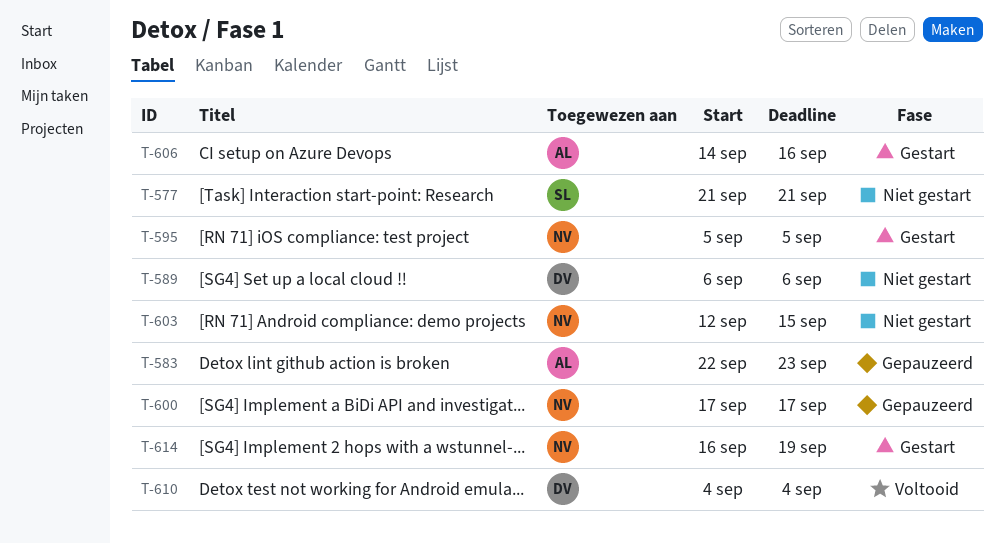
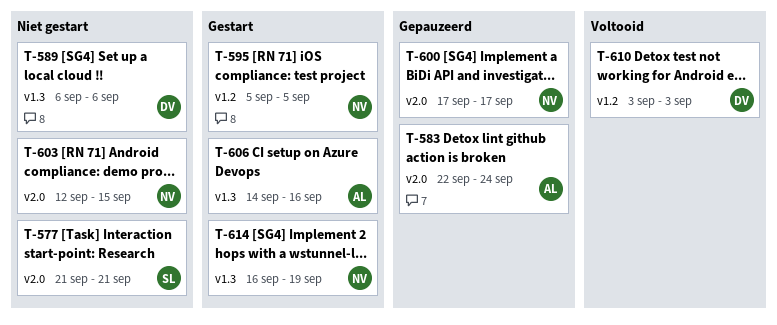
T-583, due: Sep 23 -> Sep 24
T-610, start: Sep 4 -> Sep 3
T-610, due: Sep 4 -> Sep 3

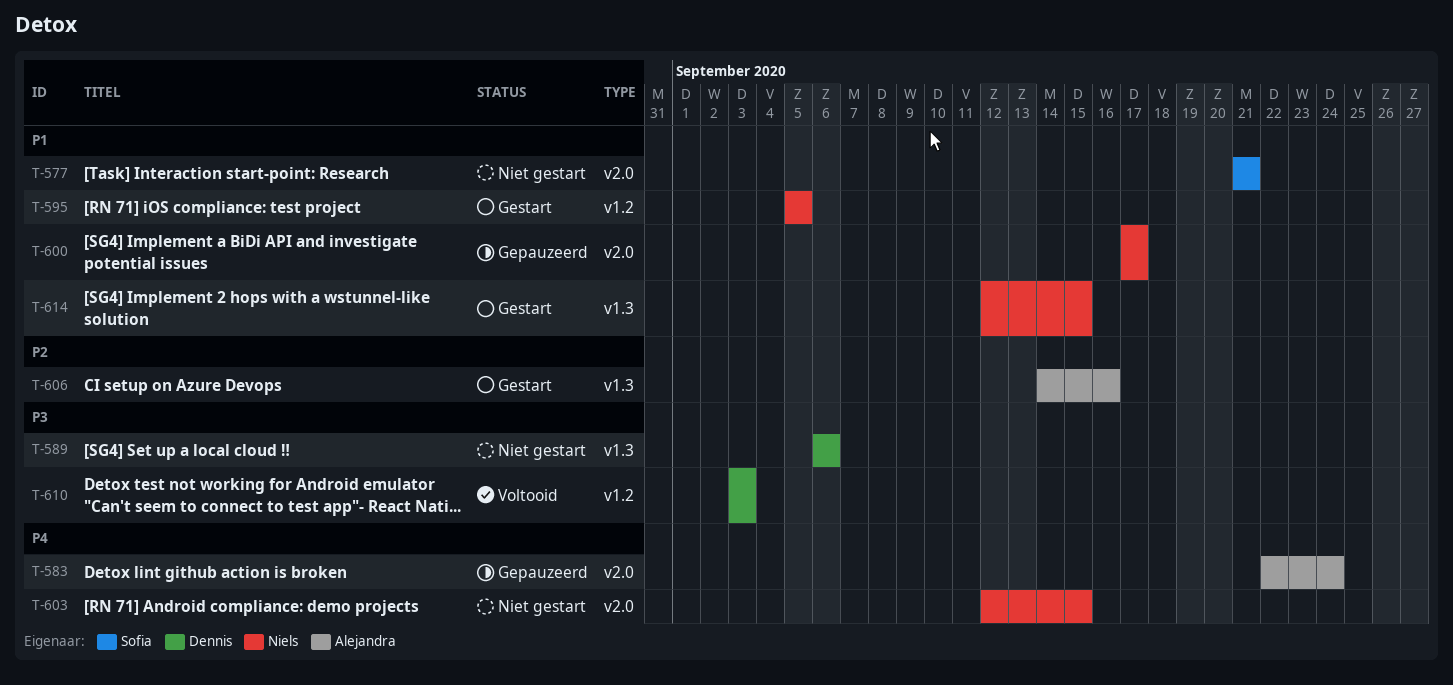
T-614, start: Sep 16 -> Sep 12
T-614, due: Sep 19 -> Sep 15

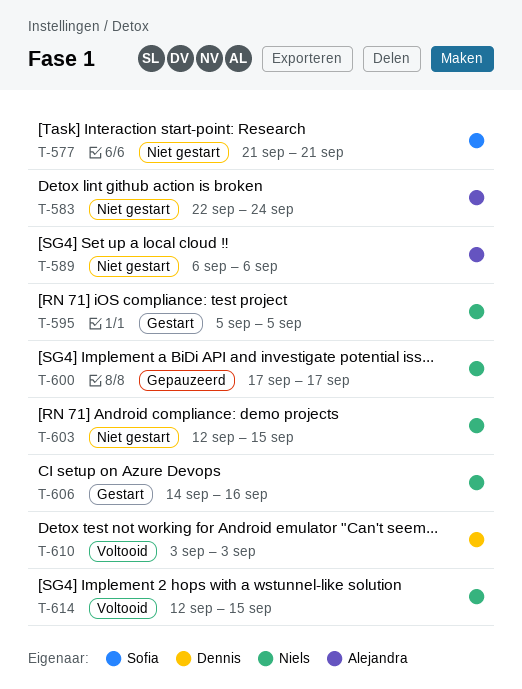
T-583, status: Gepauzeerd -> Niet gestart
T-589, owner: Dennis -> Alejandra
T-606, owner: Alejandra -> Niels
T-614, status: Gestart -> Voltooid

